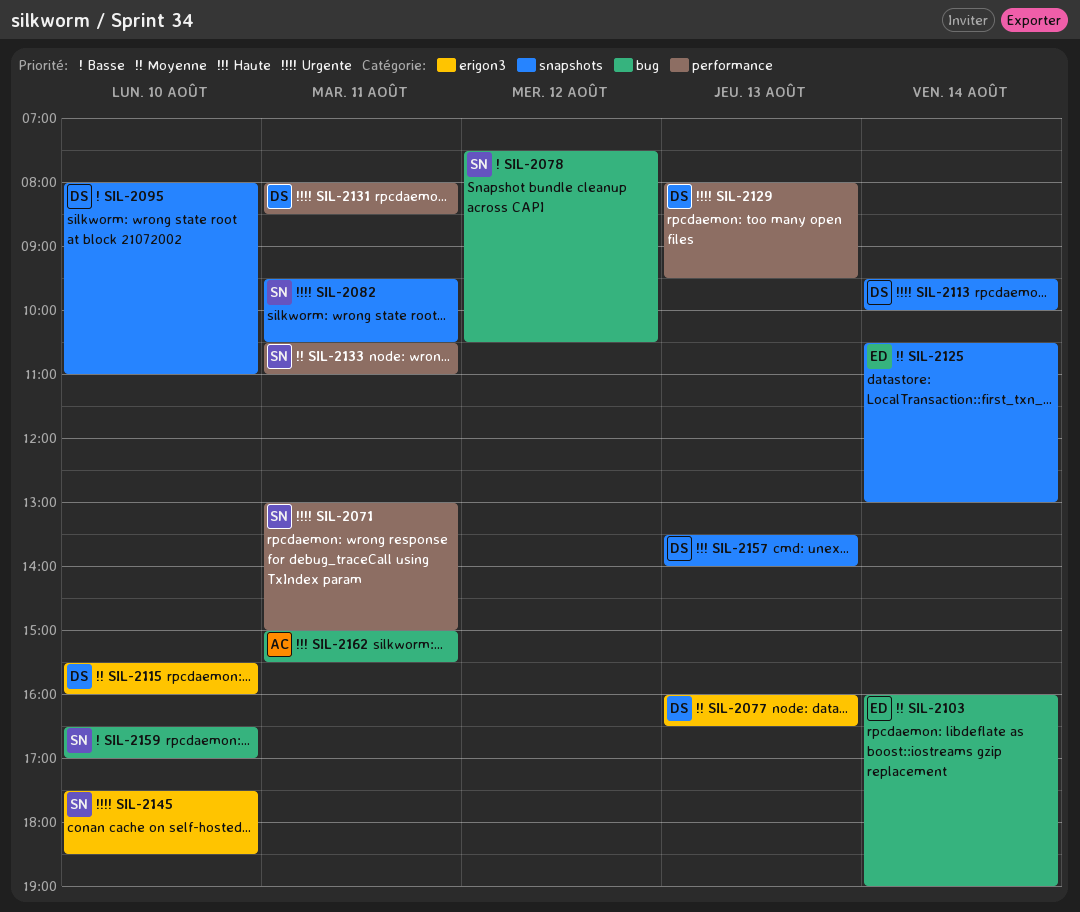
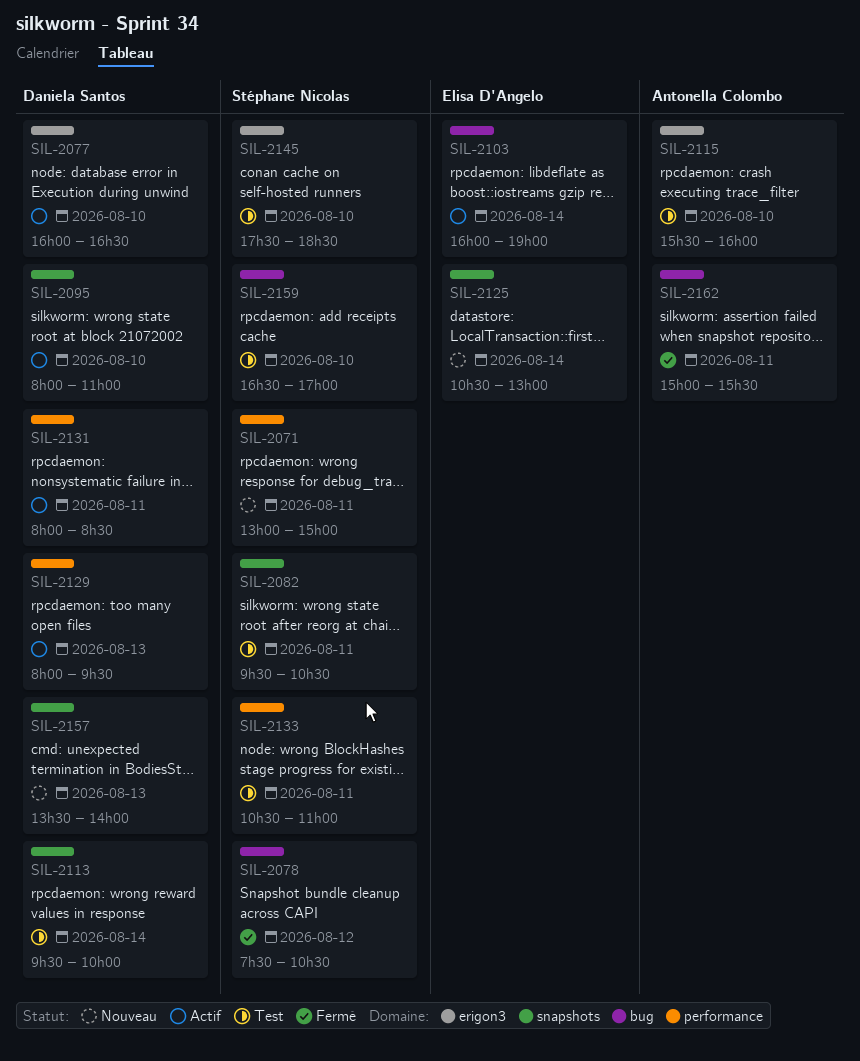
SIL-2077, day: Aug 13 -> Aug 10
SIL-2115, owner: Daniela Santos -> Antonella Colombo

